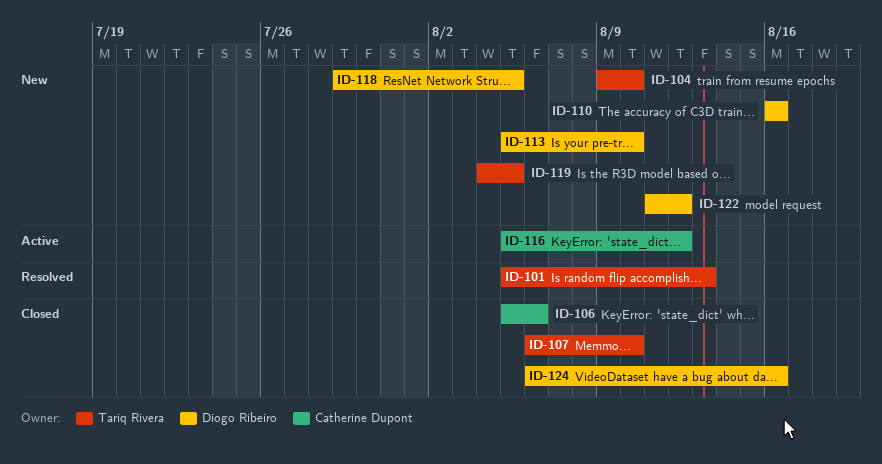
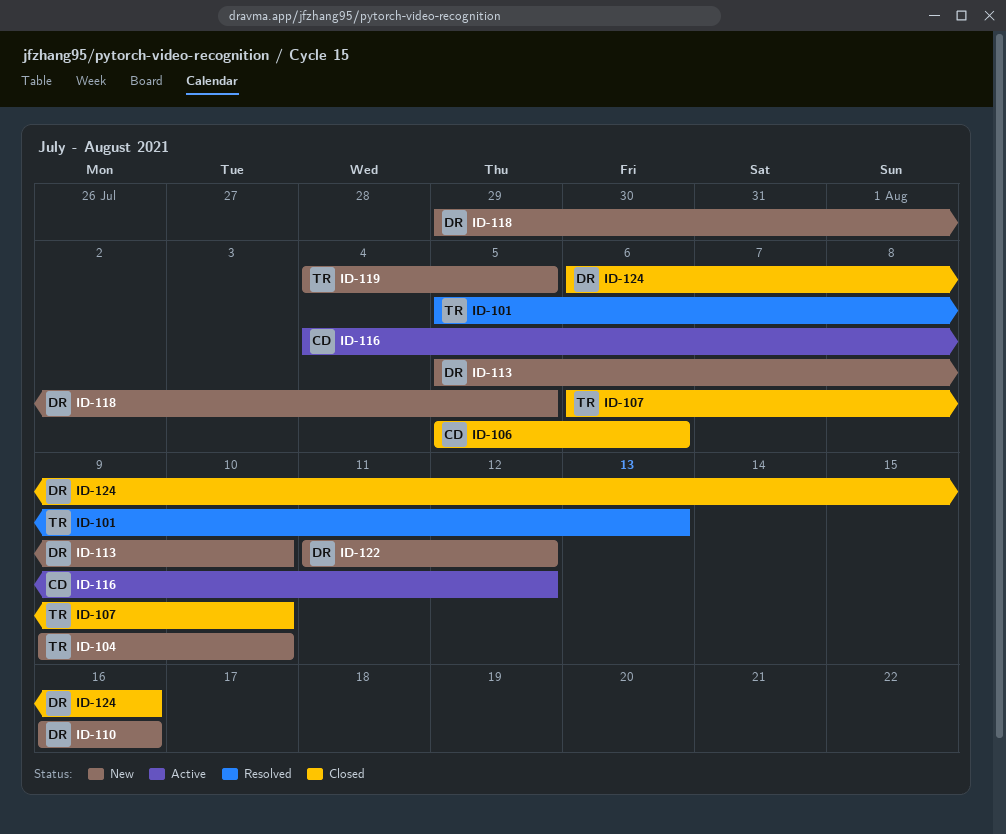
ID-116, start: Aug 5 -> Aug 4

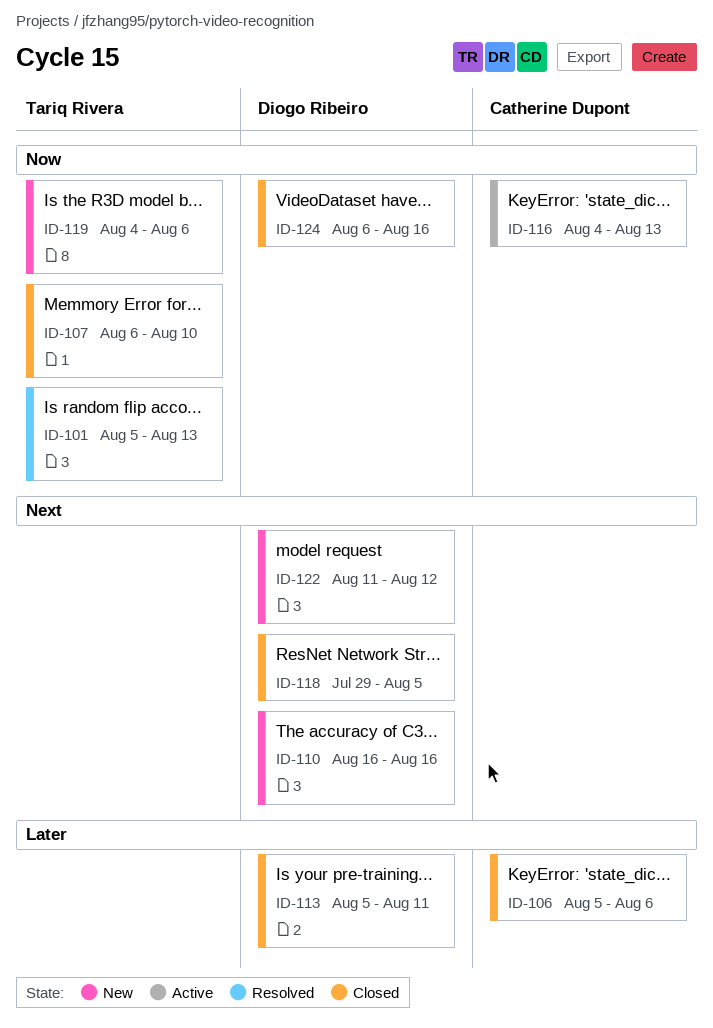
ID-104: present -> none
ID-113, status: New -> Closed
ID-113, due: Aug 10 -> Aug 11
ID-116, due: Aug 12 -> Aug 13
ID-118, status: New -> Closed
ID-119, due: Aug 5 -> Aug 6

